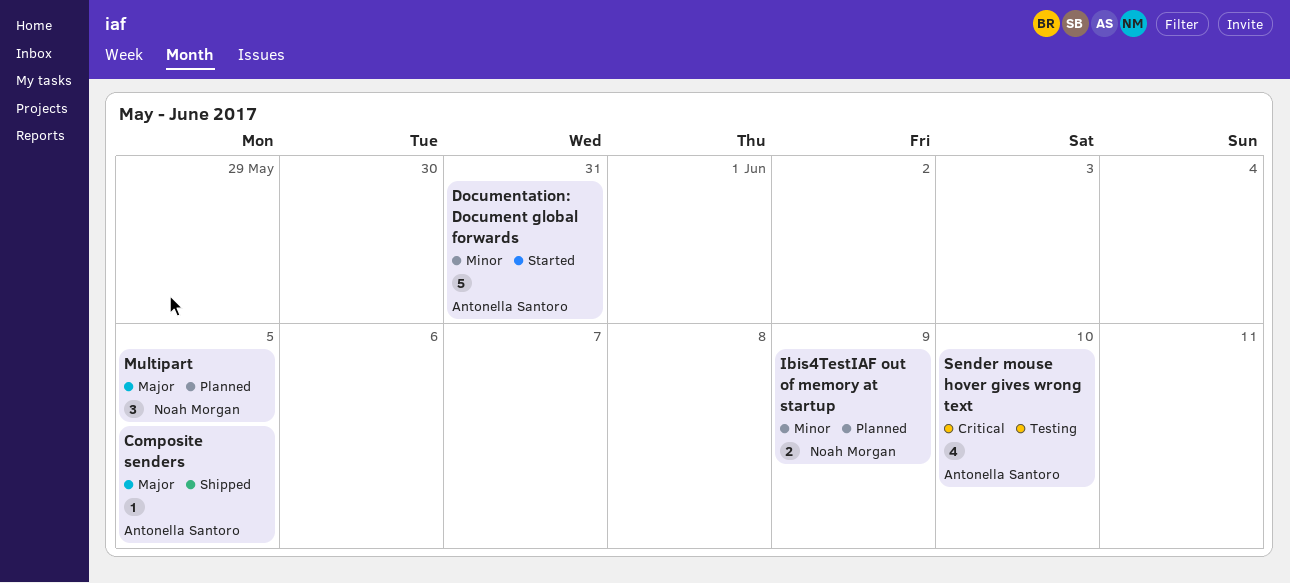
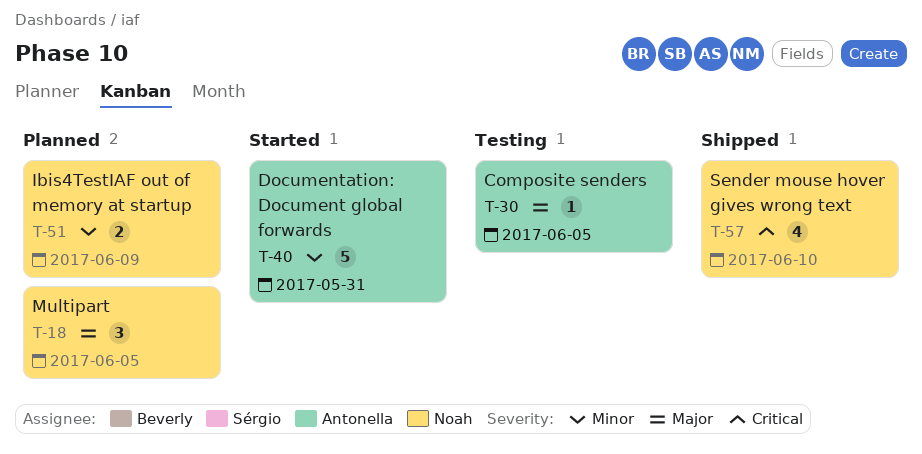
Composite senders, status: Shipped -> Testing
Sender mouse hover gives wrong text, status: Testing -> Shipped
Sender mouse hover gives wrong text, owner: Antonella Santoro -> Noah Morgan

